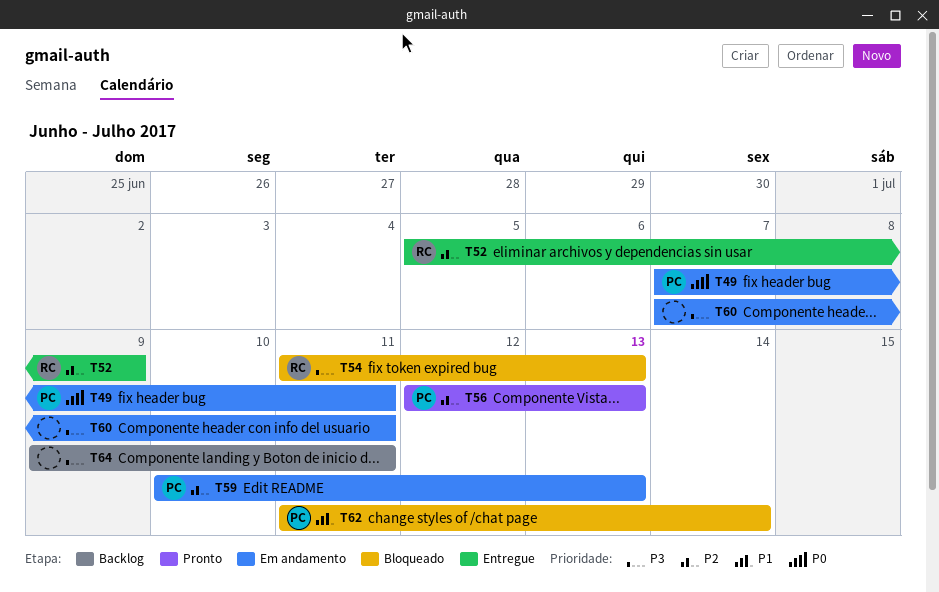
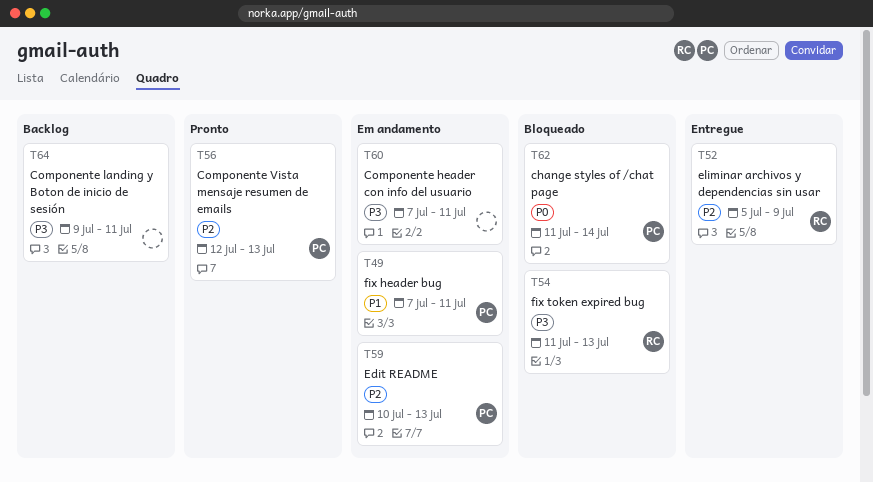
T49, priority: P0 -> P1
T62, priority: P1 -> P0

